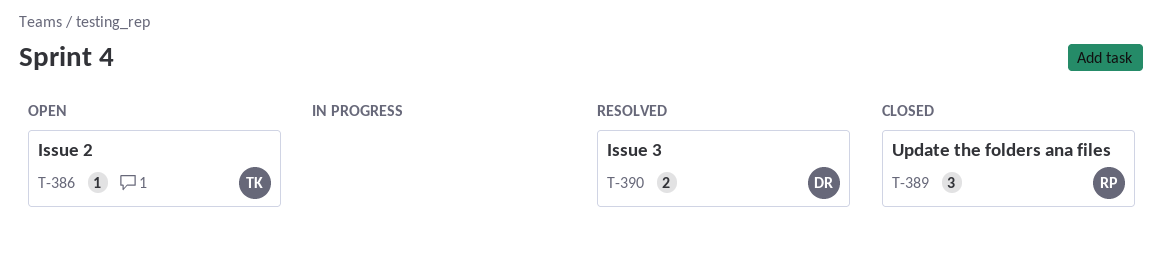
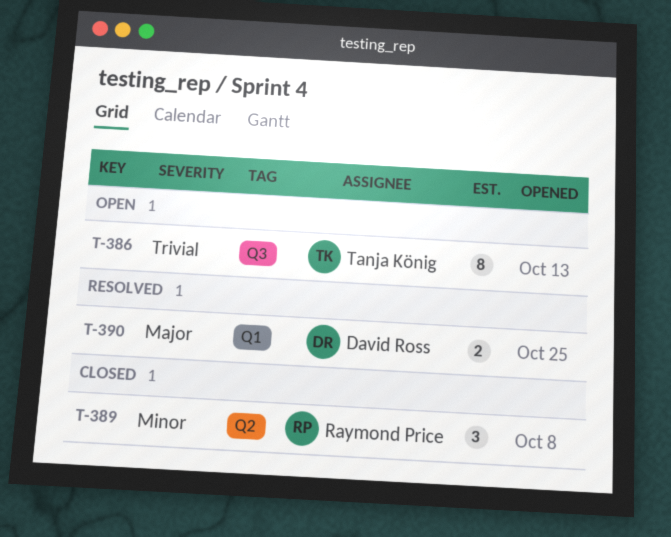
T-386, estimate: 1 -> 8

